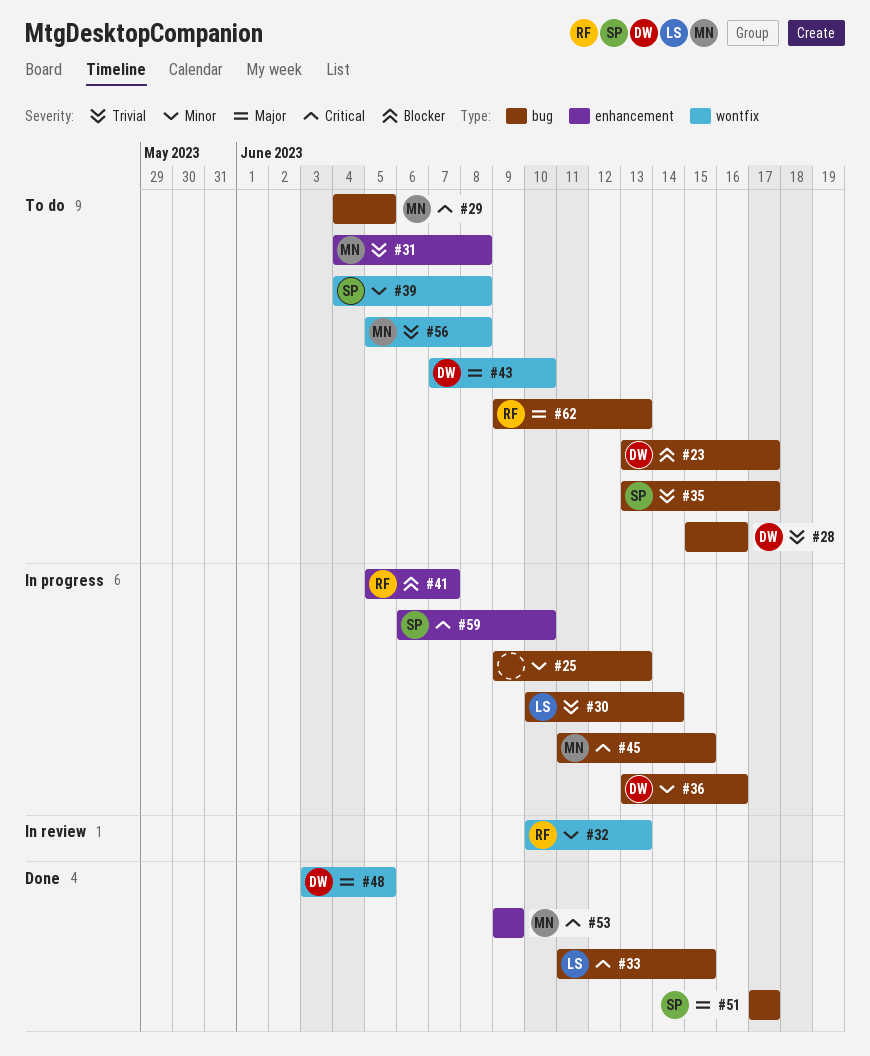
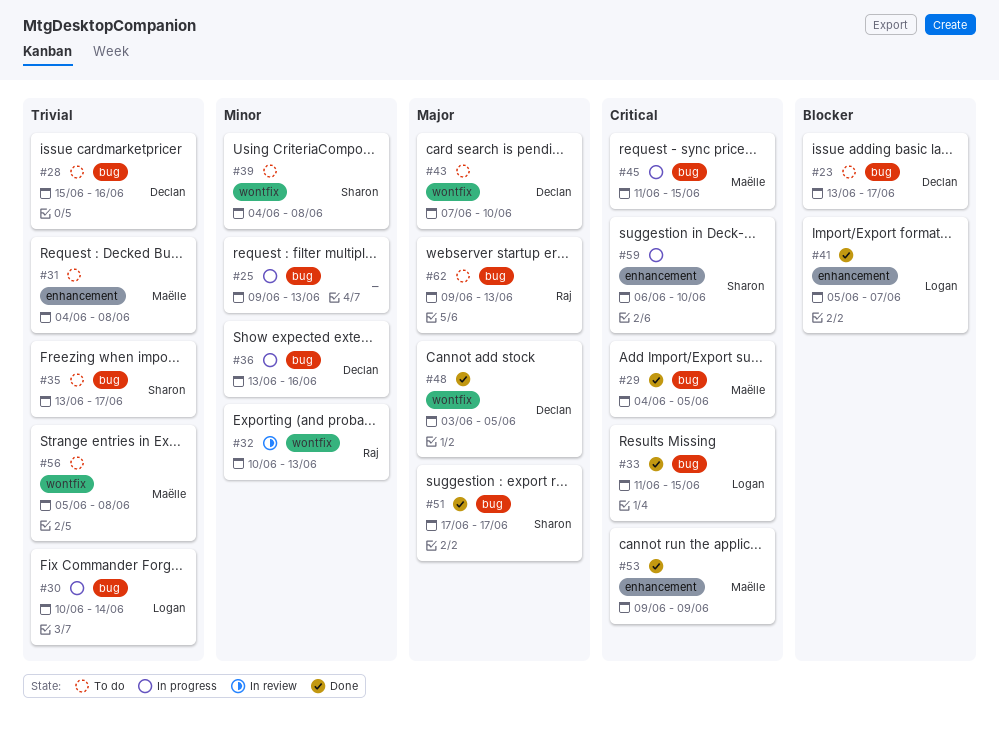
#29, status: To do -> Done
#41, status: In progress -> Done
#41, owner: Raj -> Logan

